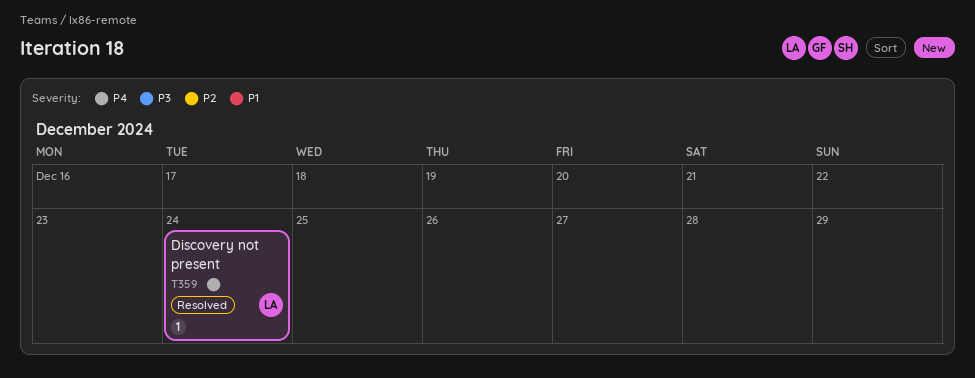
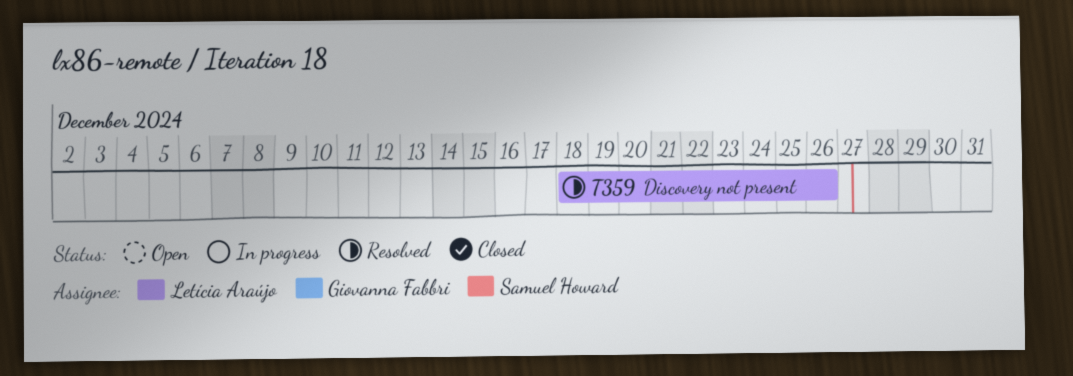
T359, due: Dec 24 -> Dec 26

